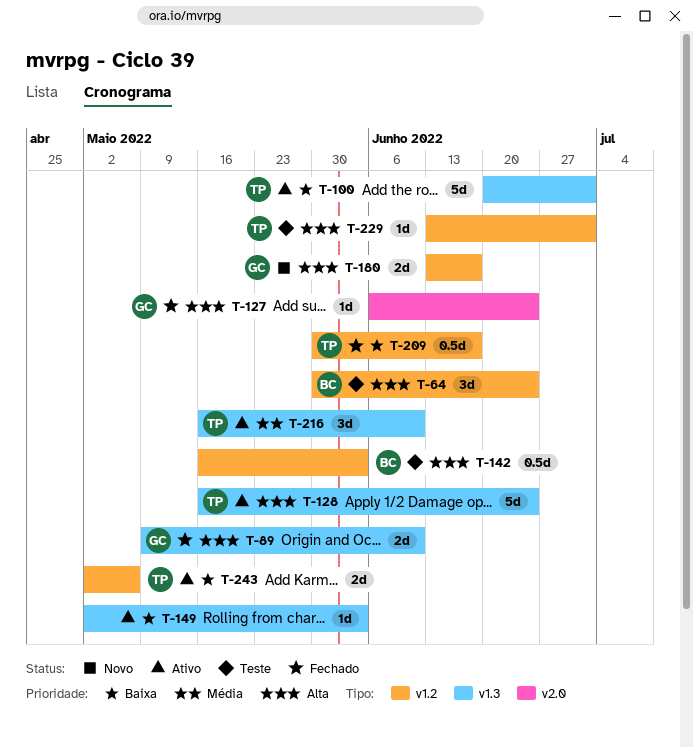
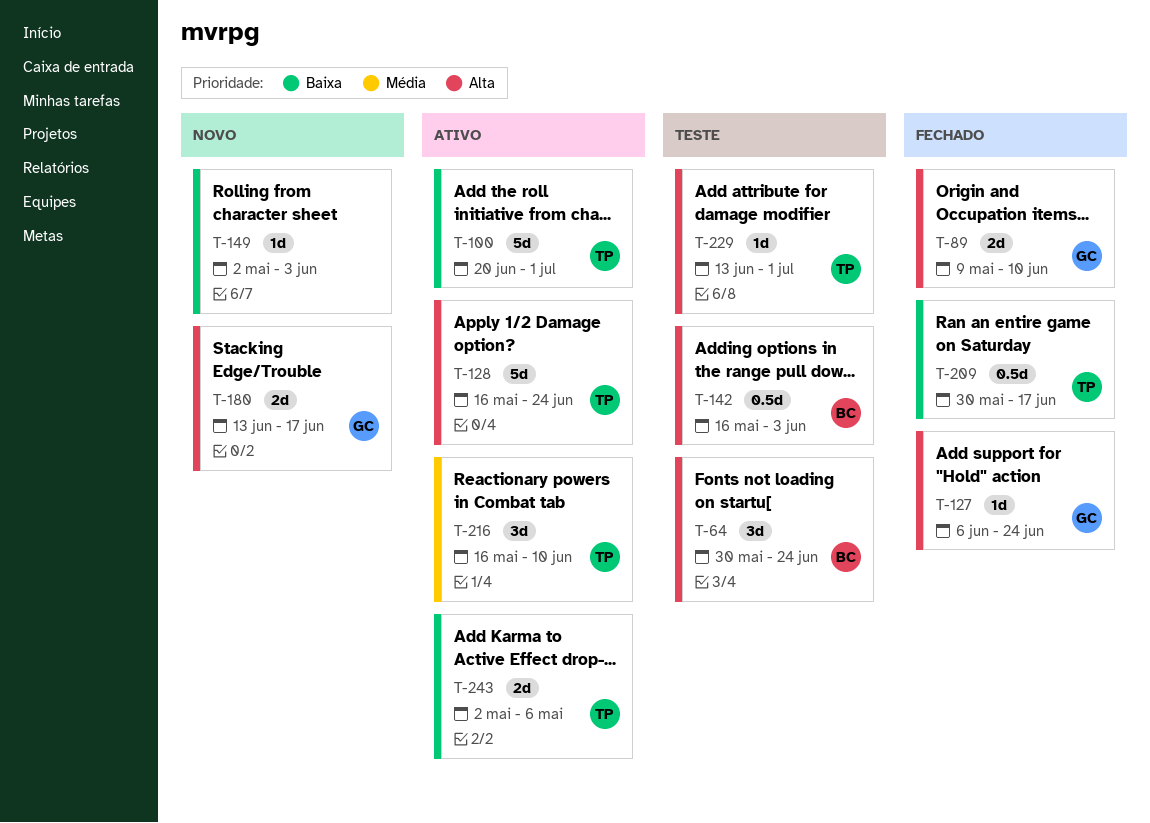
T-149, status: Ativo -> Novo

